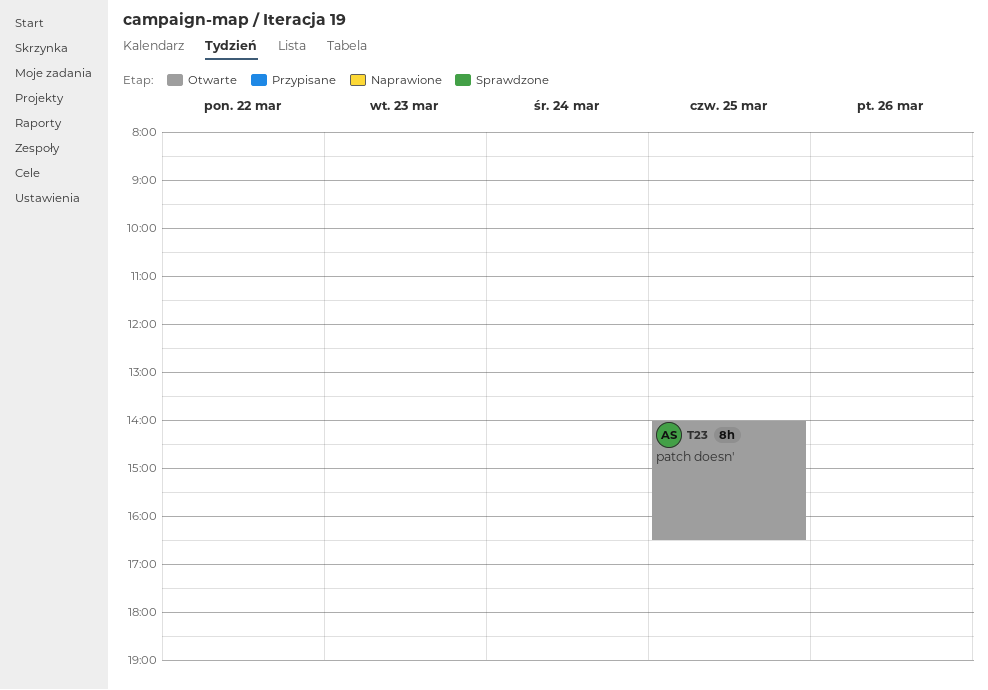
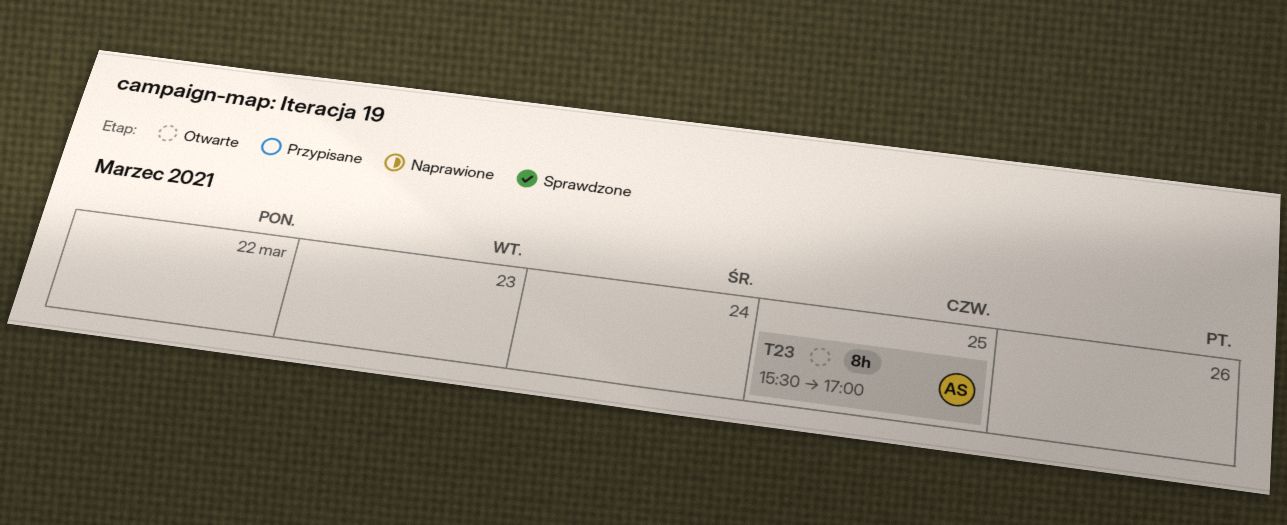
T23, begins: 14:00 -> 15:30
T23, ends: 16:30 -> 17:00

